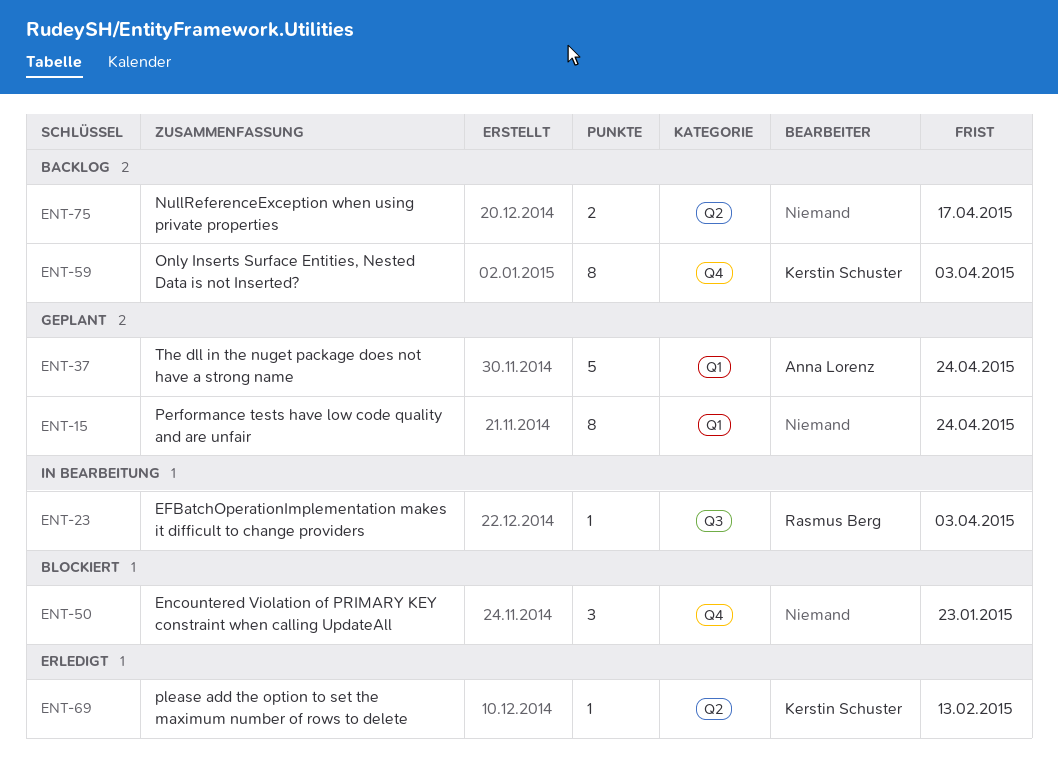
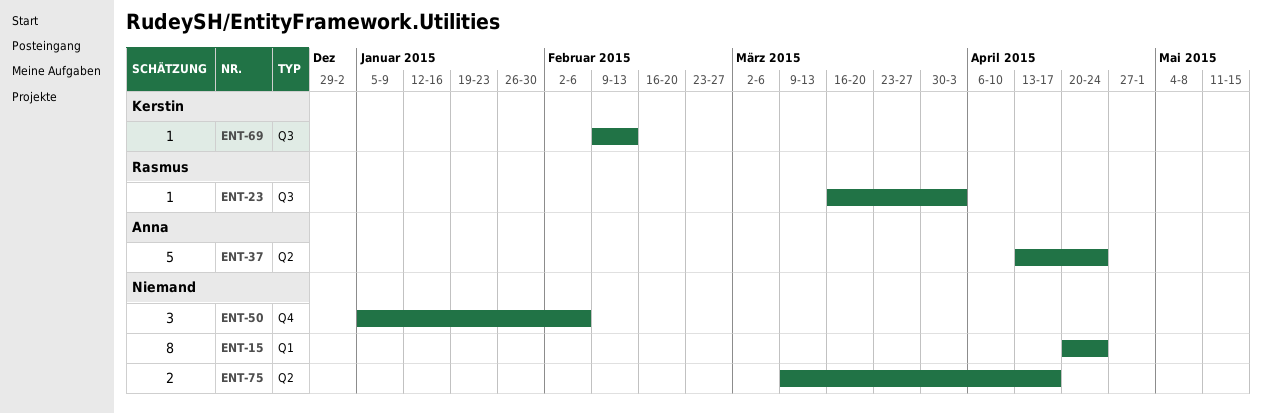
ENT-37, label: Q1 -> Q2
ENT-50, due: Jan 23 -> Feb 6
ENT-59: present -> none
ENT-69, label: Q2 -> Q3

